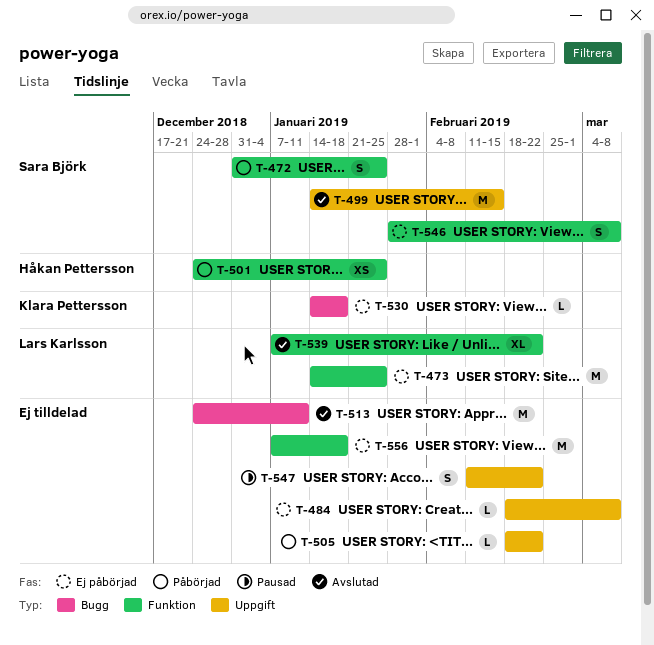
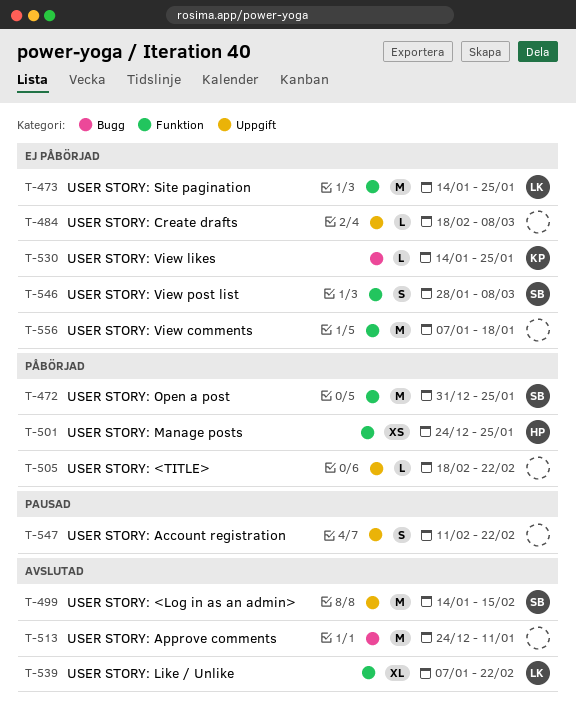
T-472, estimate: S -> M
T-530, due: Jan 18 -> Jan 25

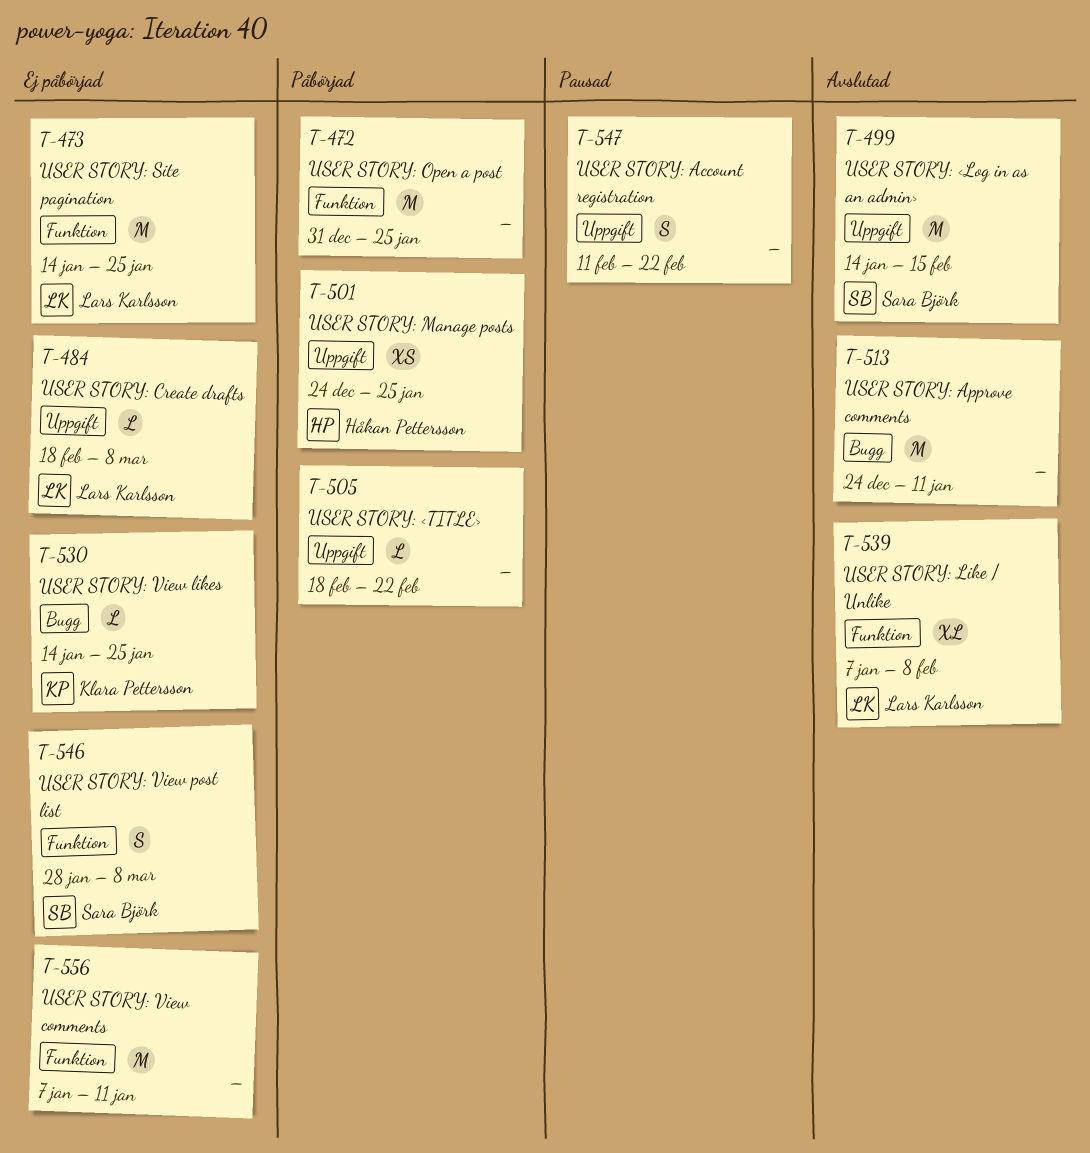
T-472, owner: Sara Björk -> none
T-484, owner: none -> Lars Karlsson
T-501, label: Funktion -> Uppgift
T-539, due: Feb 22 -> Feb 8
T-556, due: Jan 18 -> Jan 11

